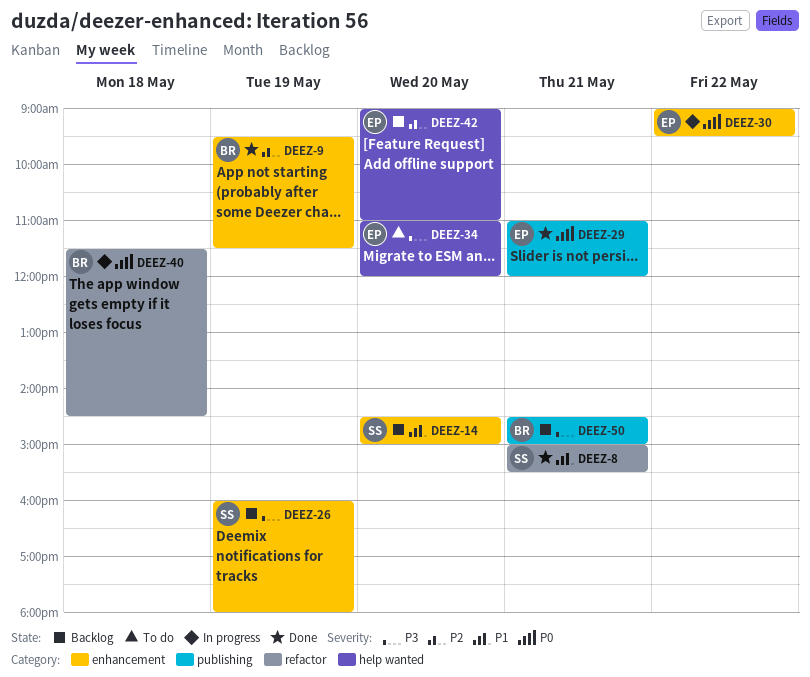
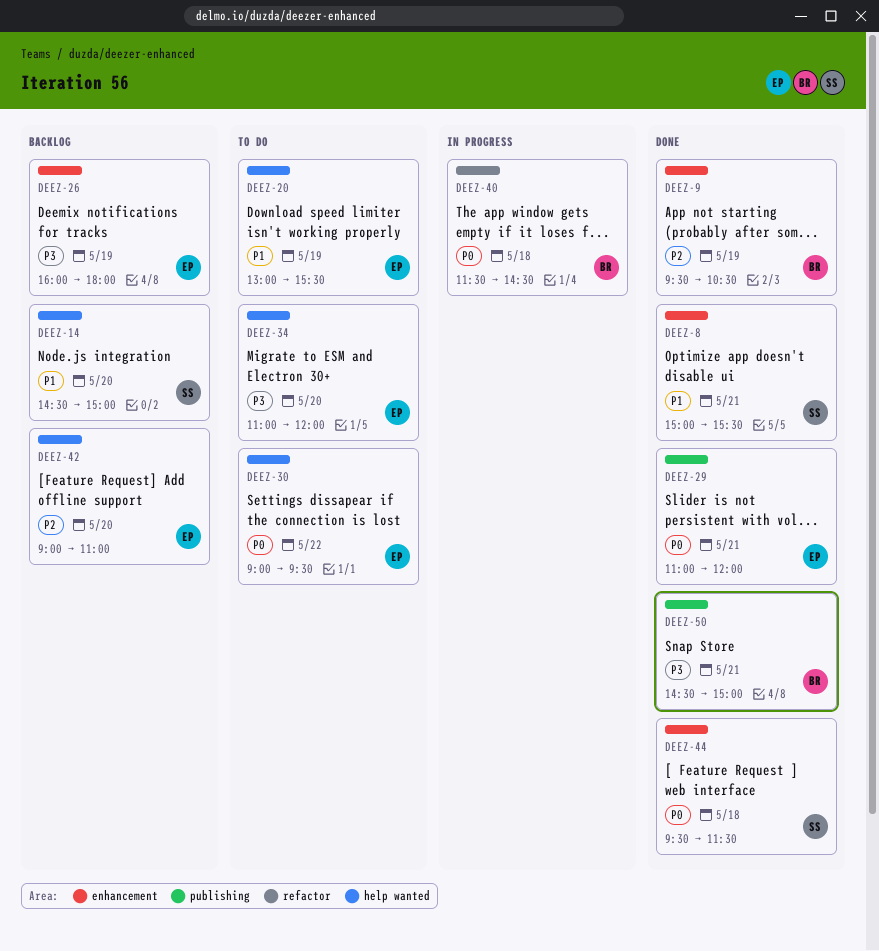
DEEZ-8, label: refactor -> enhancement
DEEZ-9, ends: 11:30 -> 10:30
DEEZ-14, label: enhancement -> help wanted
DEEZ-20: none -> present
DEEZ-26, owner: SS -> EP
DEEZ-30, status: In progress -> To do
DEEZ-30, label: enhancement -> help wanted
DEEZ-44: none -> present
DEEZ-50, status: Backlog -> Done

